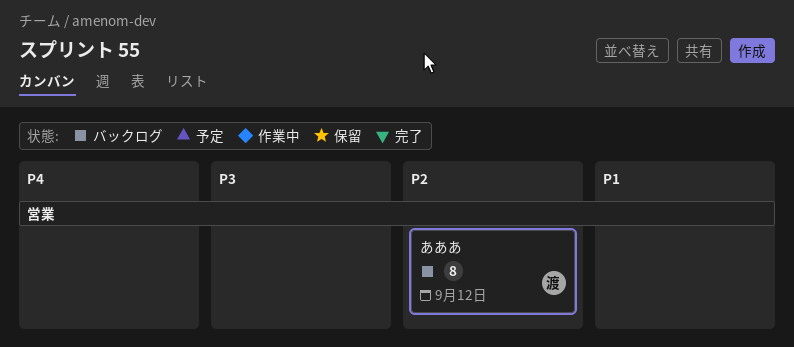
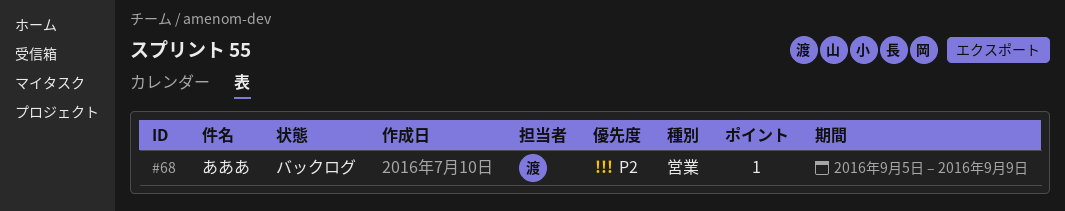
あああ, estimate: 8 -> 1
あああ, due: Sep 12 -> Sep 9

